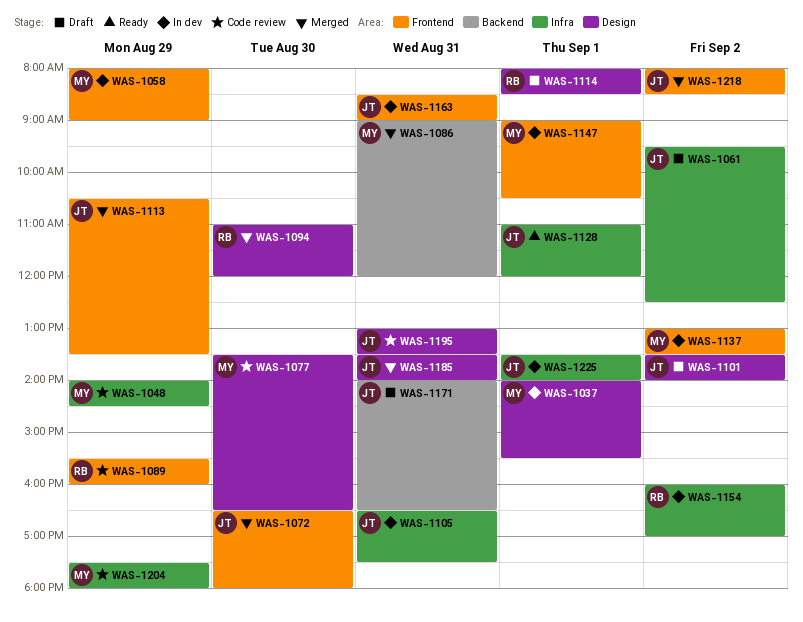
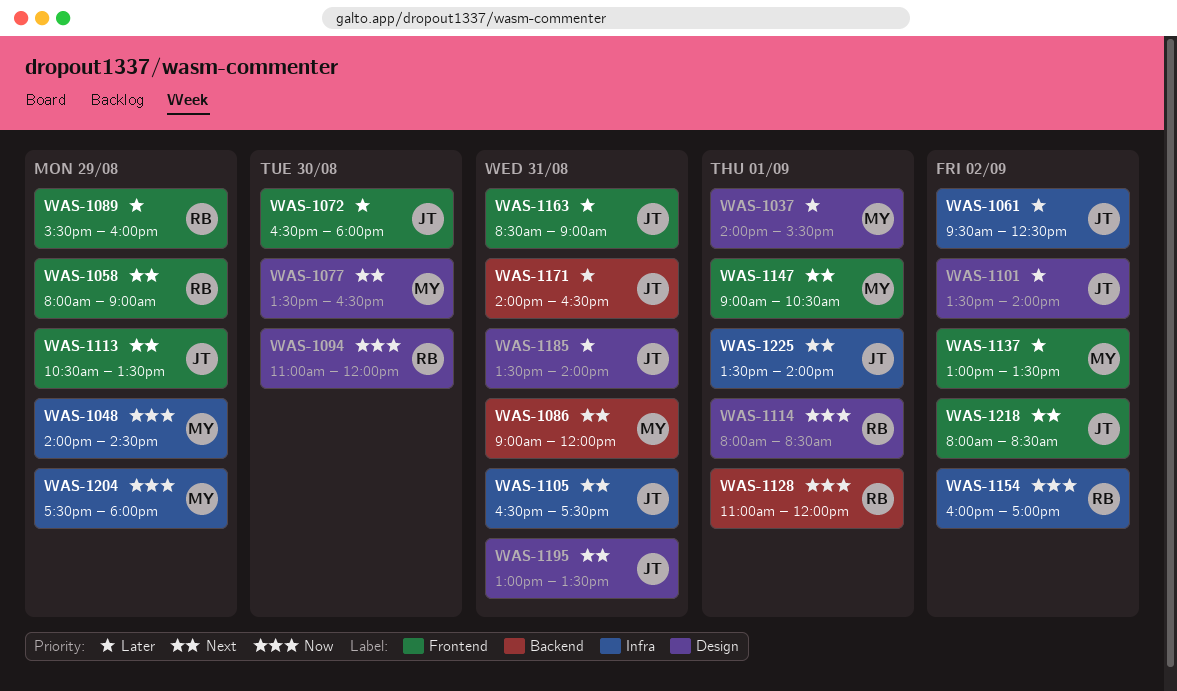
WAS-1058, owner: MY -> RB
WAS-1128, owner: JT -> RB
WAS-1128, label: Infra -> Backend

